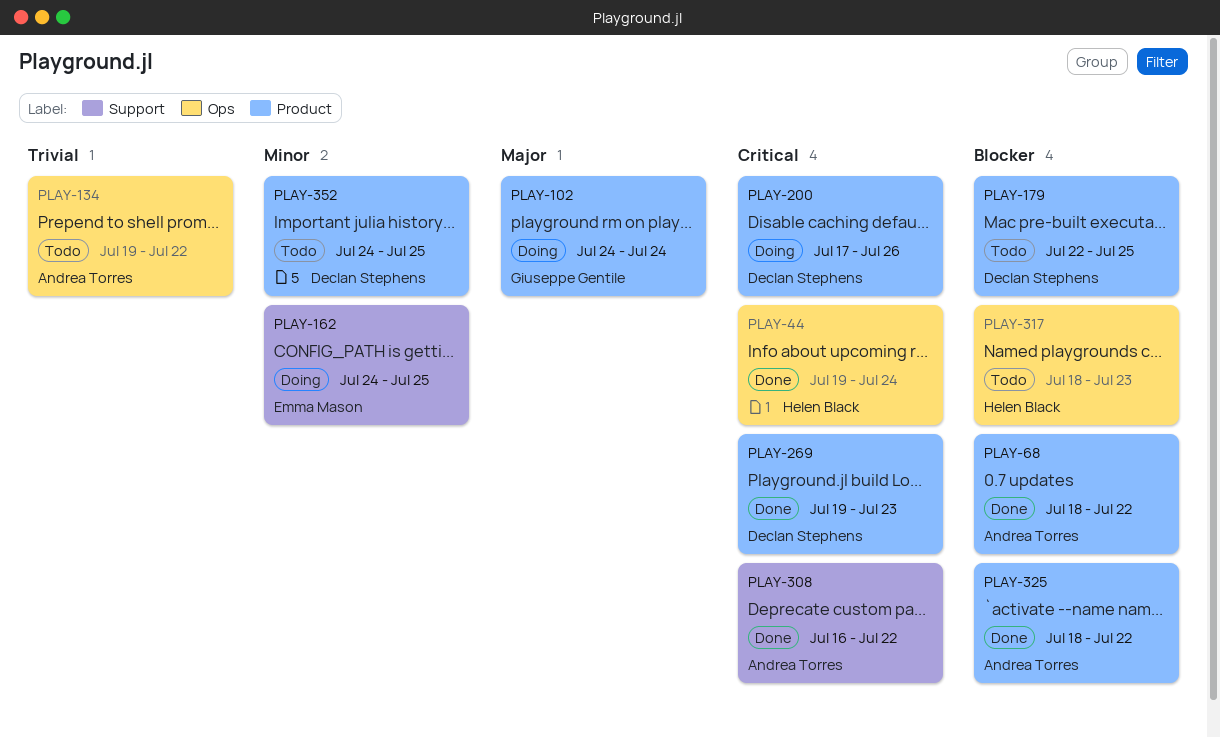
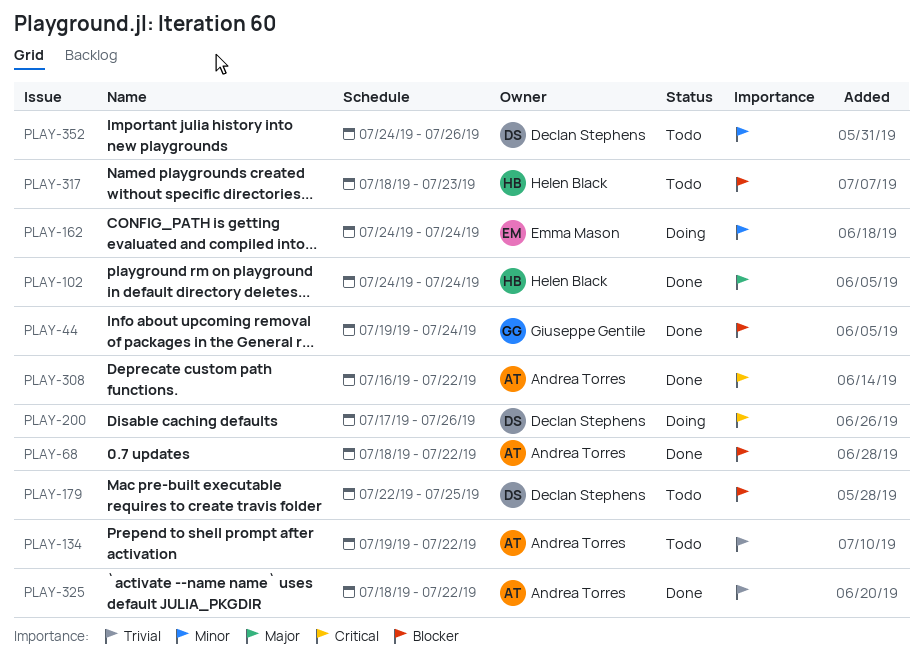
PLAY-44, owner: Helen Black -> Giuseppe Gentile
PLAY-44, priority: Critical -> Blocker
PLAY-102, status: Doing -> Done
PLAY-102, owner: Giuseppe Gentile -> Helen Black
PLAY-162, due: Jul 25 -> Jul 24
PLAY-269: present -> none
PLAY-325, priority: Blocker -> Trivial
PLAY-352, due: Jul 25 -> Jul 26

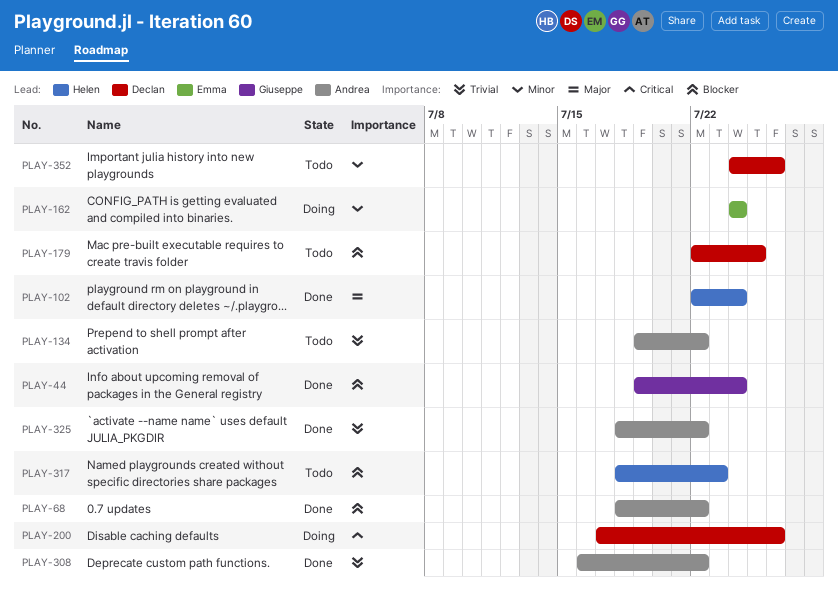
PLAY-102, start: Jul 24 -> Jul 22
PLAY-308, priority: Critical -> Trivial

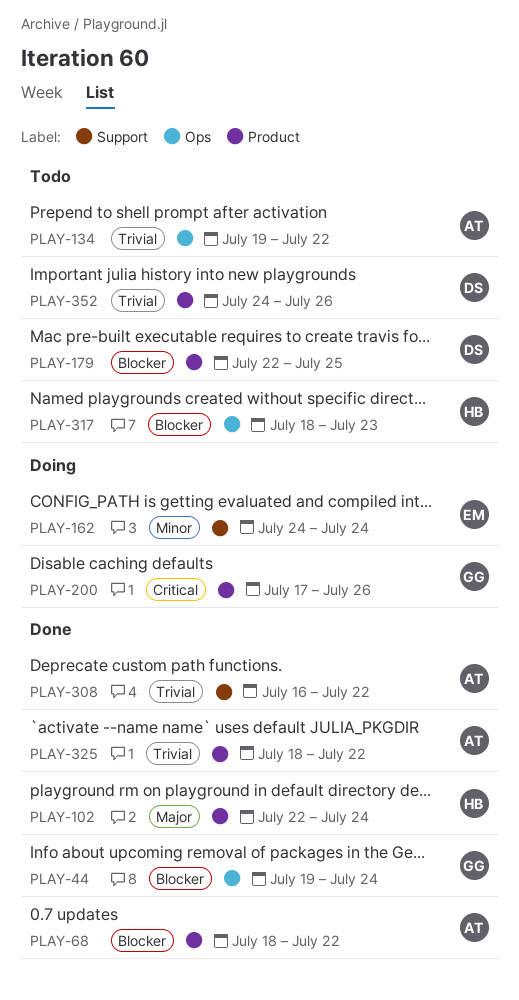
PLAY-200, owner: Declan -> Giuseppe
PLAY-352, priority: Minor -> Trivial

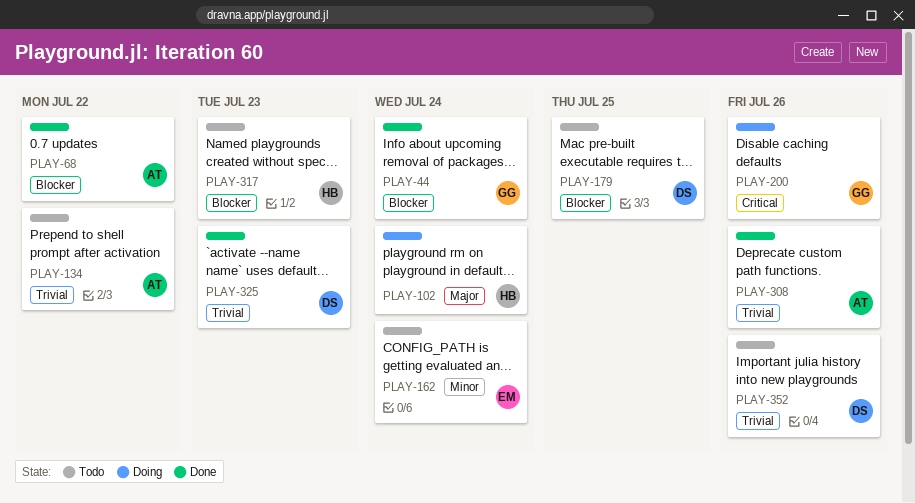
PLAY-102, status: Done -> Doing
PLAY-162, status: Doing -> Todo
PLAY-308, due: Jul 22 -> Jul 26
PLAY-325, owner: AT -> DS
PLAY-325, due: Jul 22 -> Jul 23

